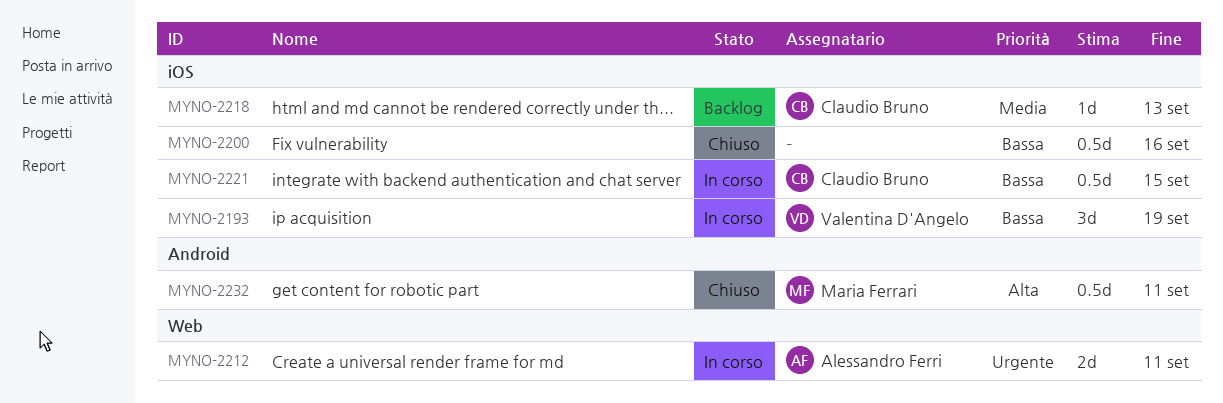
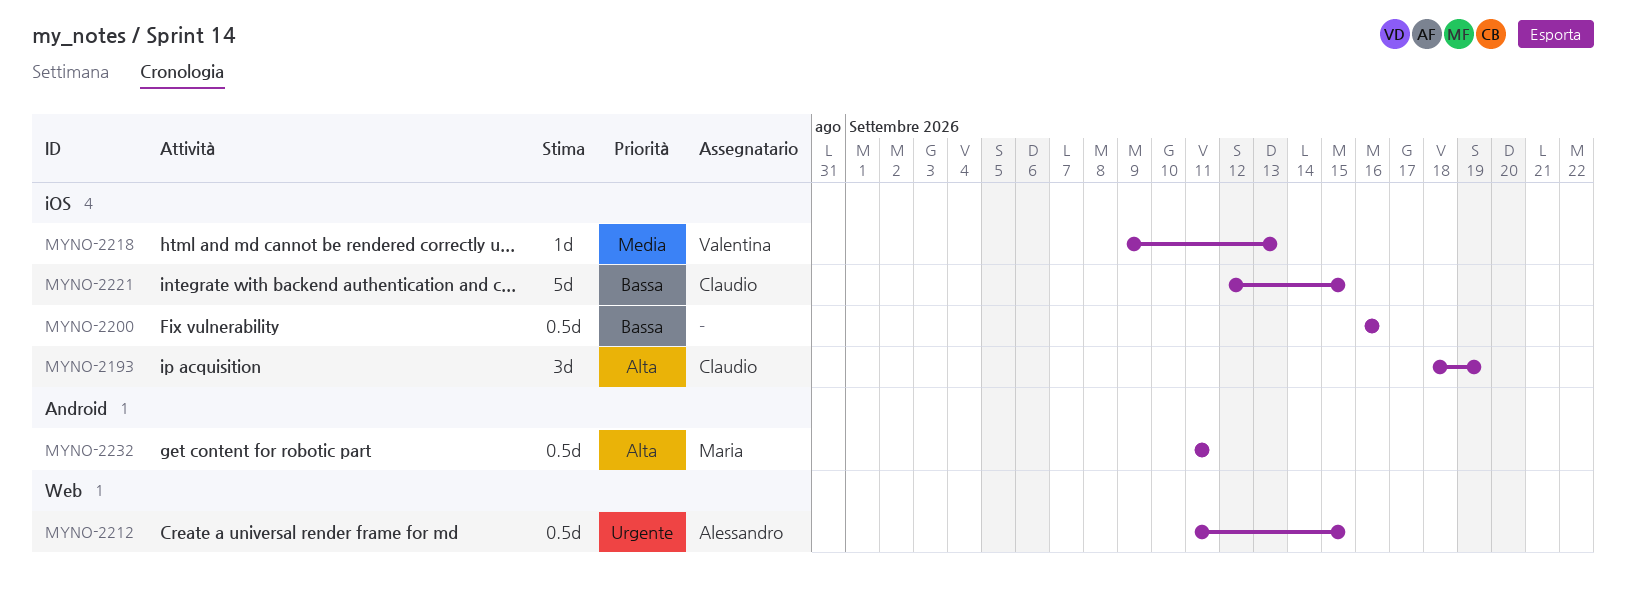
MYNO-2193, owner: Valentina D'Angelo -> Claudio Bruno
MYNO-2193, priority: Bassa -> Alta
MYNO-2212, estimate: 2d -> 0.5d
MYNO-2212, due: Sep 11 -> Sep 15
MYNO-2218, owner: Claudio Bruno -> Valentina D'Angelo
MYNO-2221, estimate: 0.5d -> 5d

